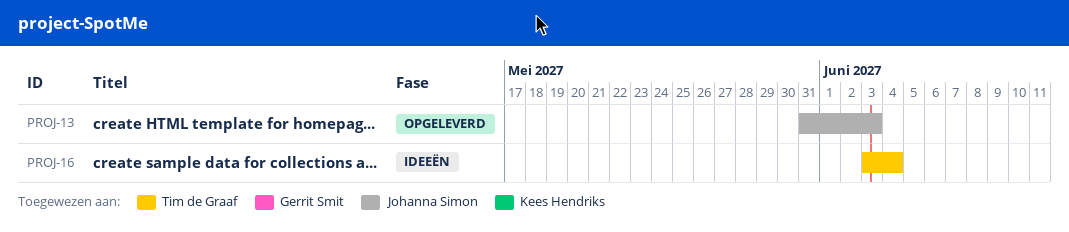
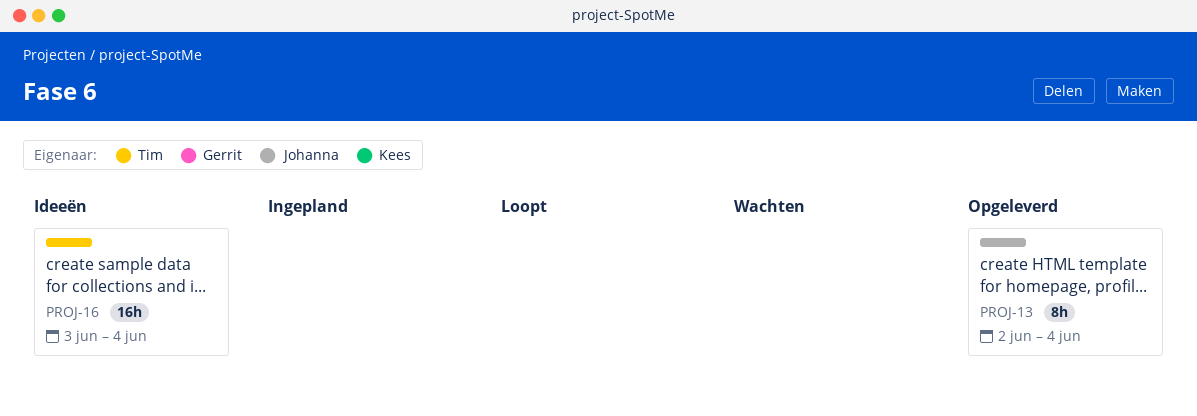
PROJ-13, start: May 31 -> Jun 2
PROJ-13, due: Jun 3 -> Jun 4

